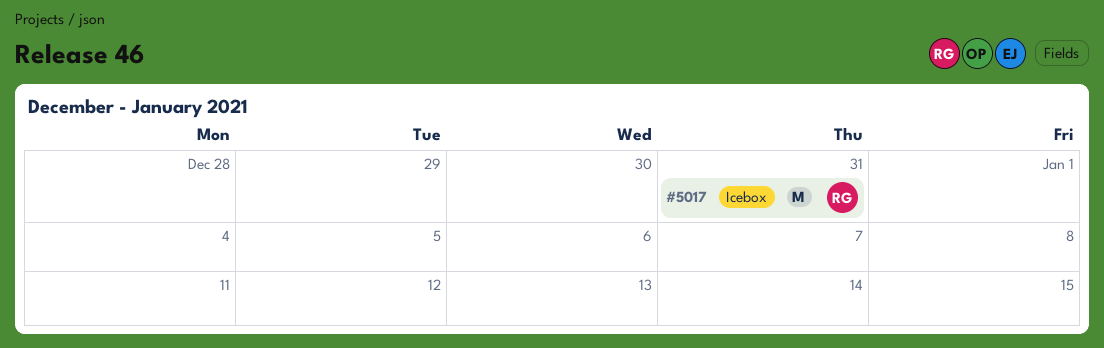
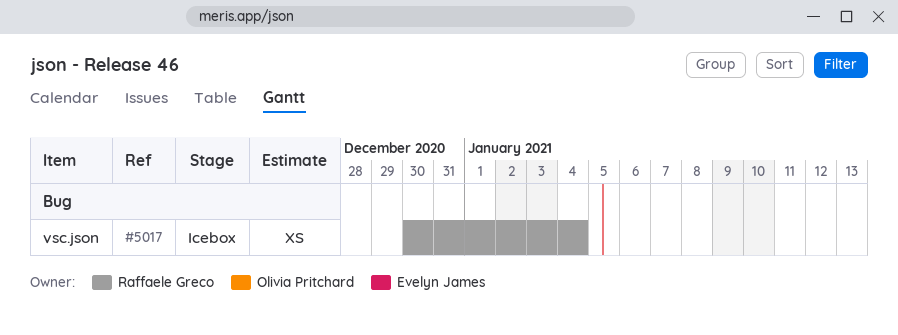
#5017, estimate: M -> XS
#5017, due: Dec 31 -> Jan 4

